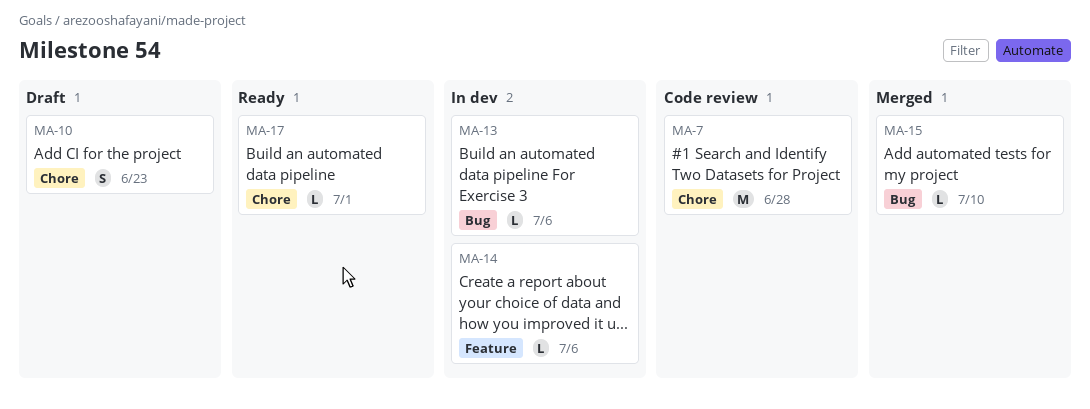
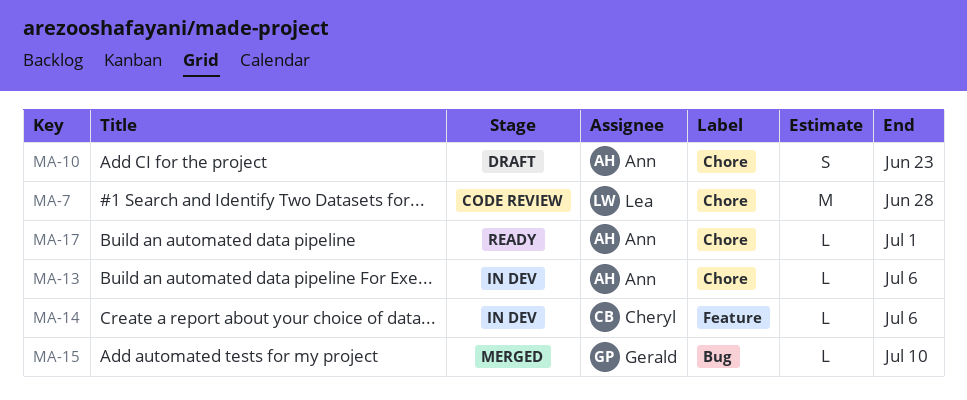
MA-13, label: Bug -> Chore

